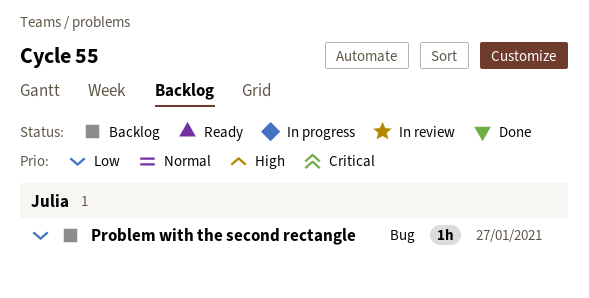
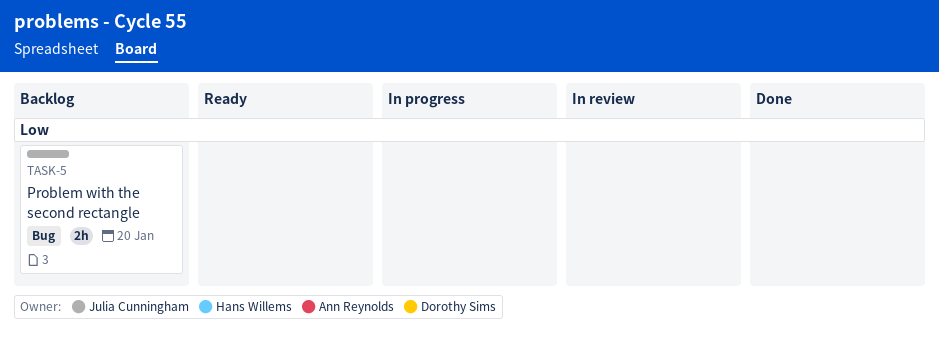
Problem with the second rectangle, estimate: 1h -> 2h
Problem with the second rectangle, due: Jan 27 -> Jan 20

